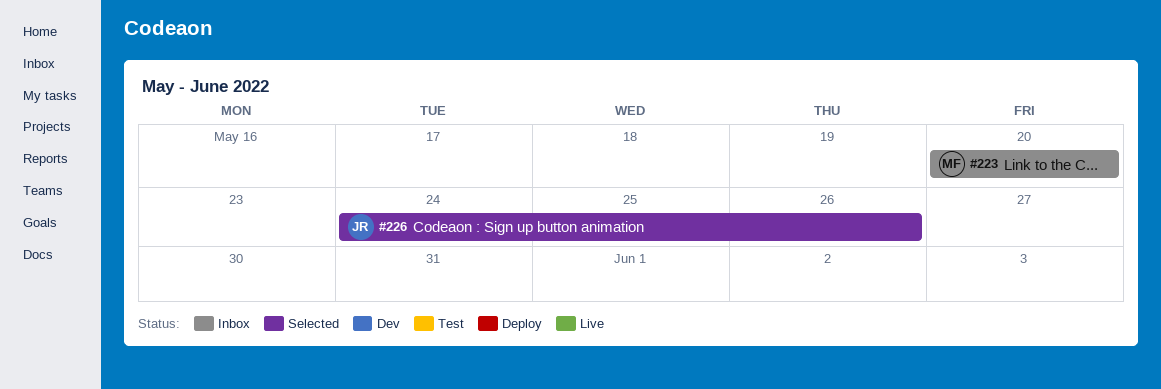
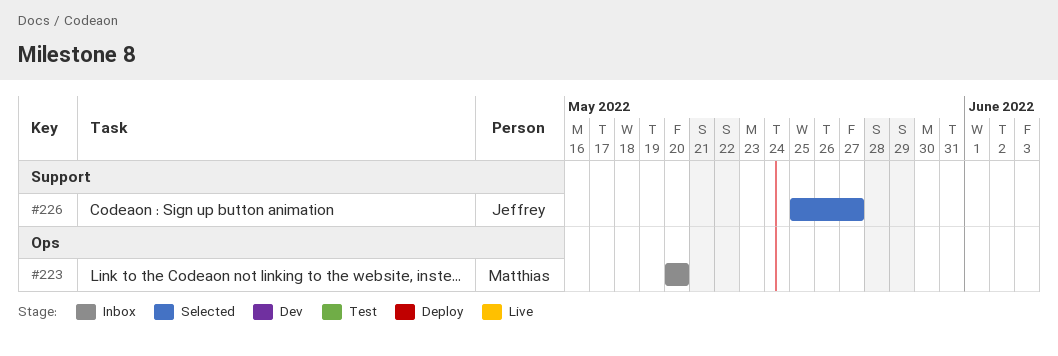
#226, start: May 24 -> May 25
#226, due: May 26 -> May 27

